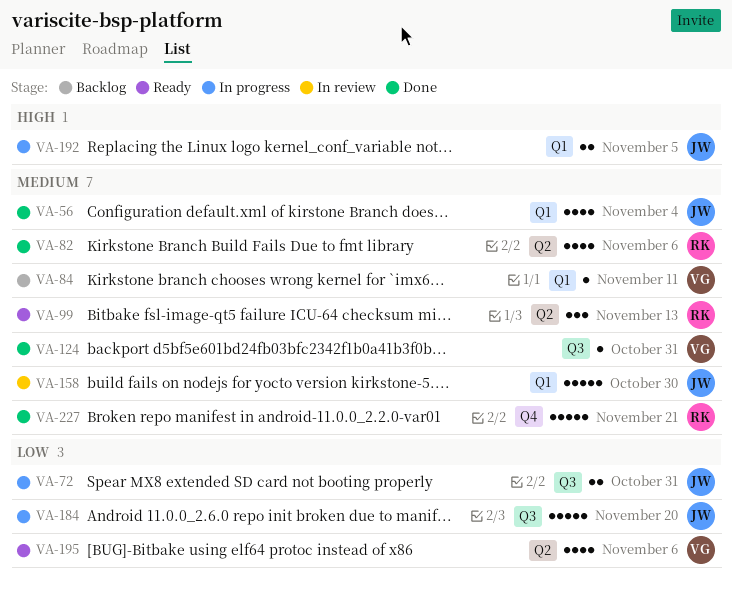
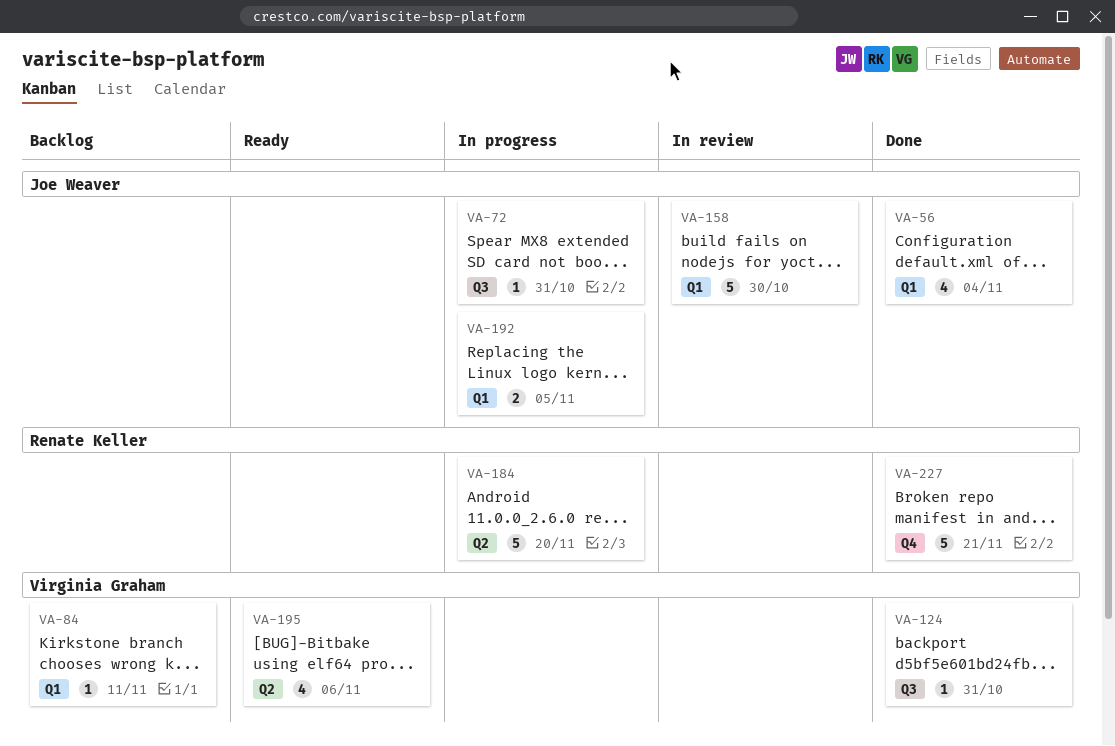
VA-72, estimate: 2 -> 1
VA-82: present -> none
VA-99: present -> none
VA-184, owner: Joe Weaver -> Renate Keller
VA-184, label: Q3 -> Q2

